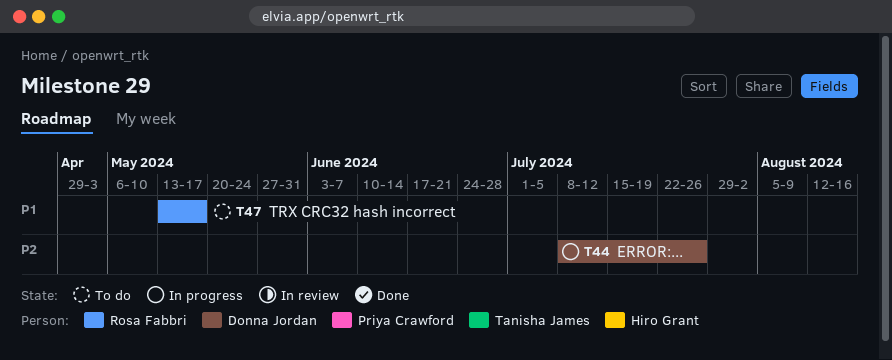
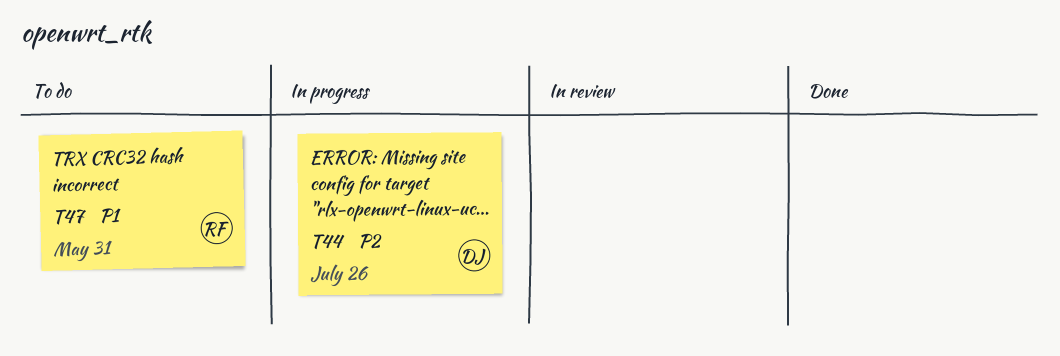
T47, due: May 17 -> May 31

